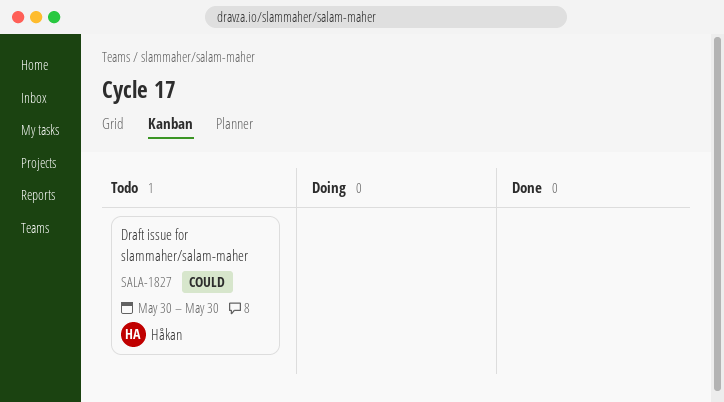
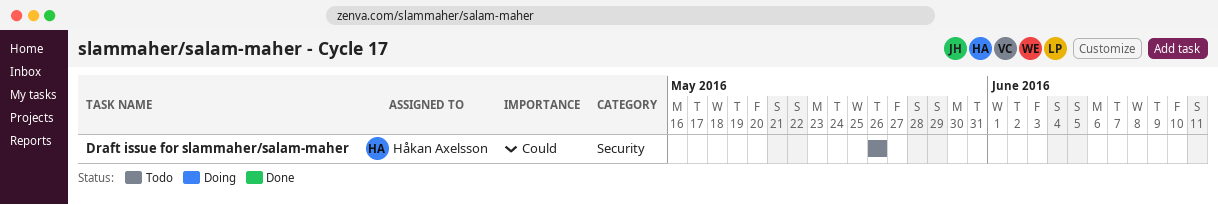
Draft issue for slammaher/salam-maher, start: May 30 -> May 26
Draft issue for slammaher/salam-maher, due: May 30 -> May 26

